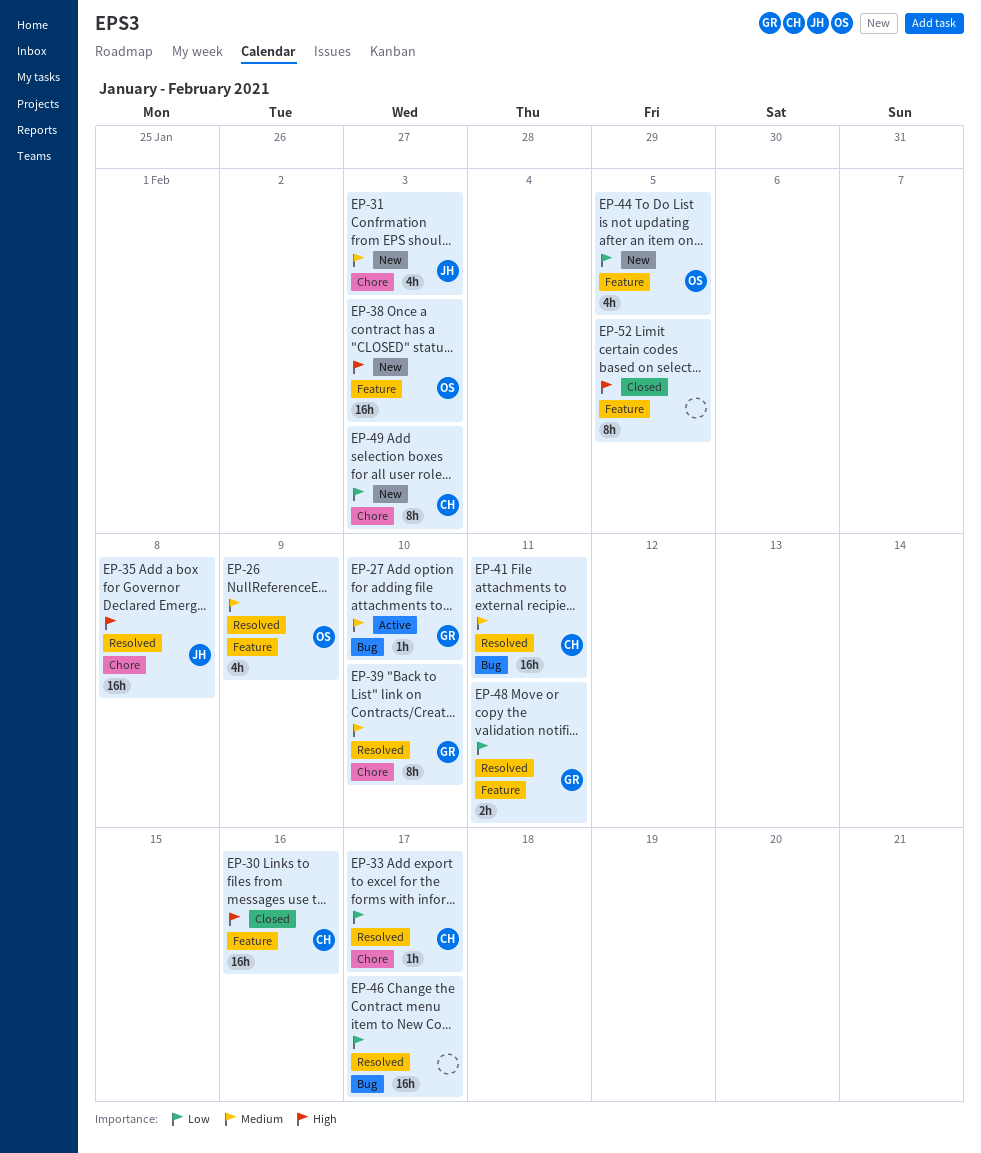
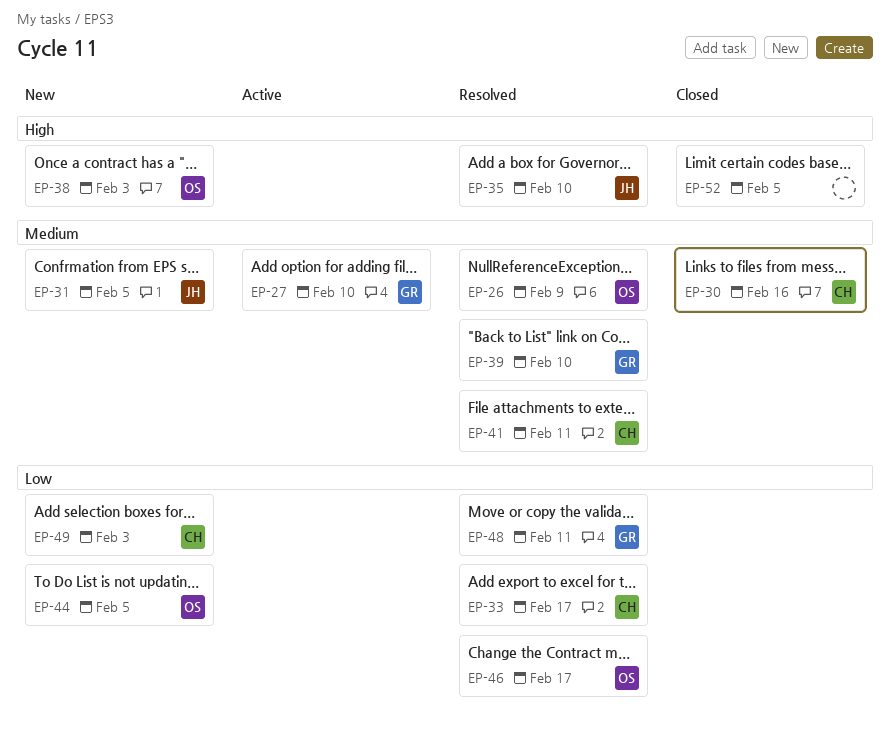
EP-30, priority: High -> Medium
EP-31, due: Feb 3 -> Feb 5
EP-35, due: Feb 8 -> Feb 10
EP-46, owner: none -> OS

